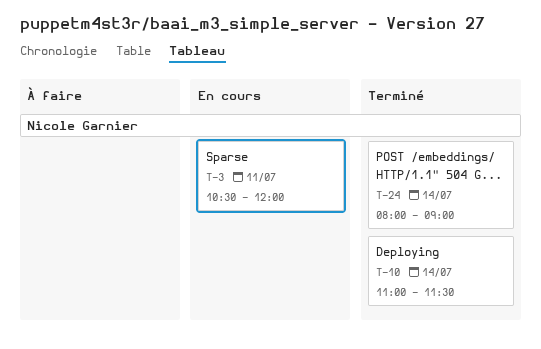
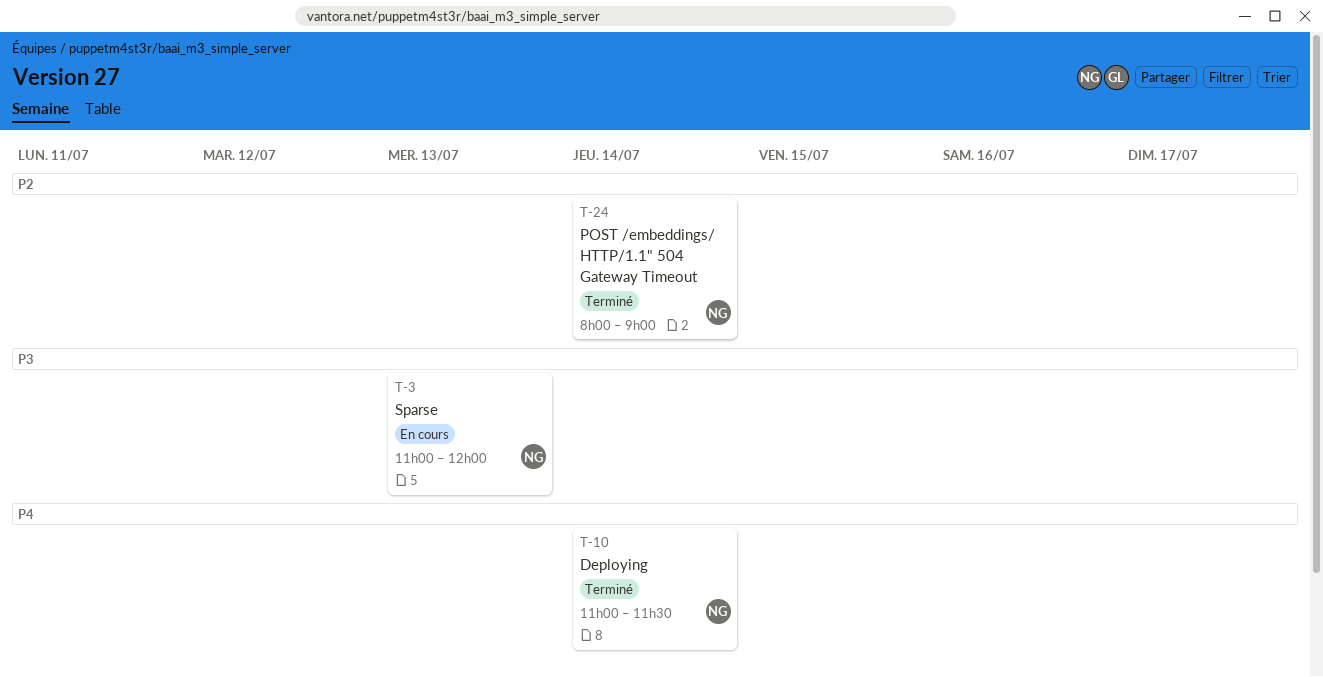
T-3, day: Jul 11 -> Jul 13
T-3, begins: 10:30 -> 11:00

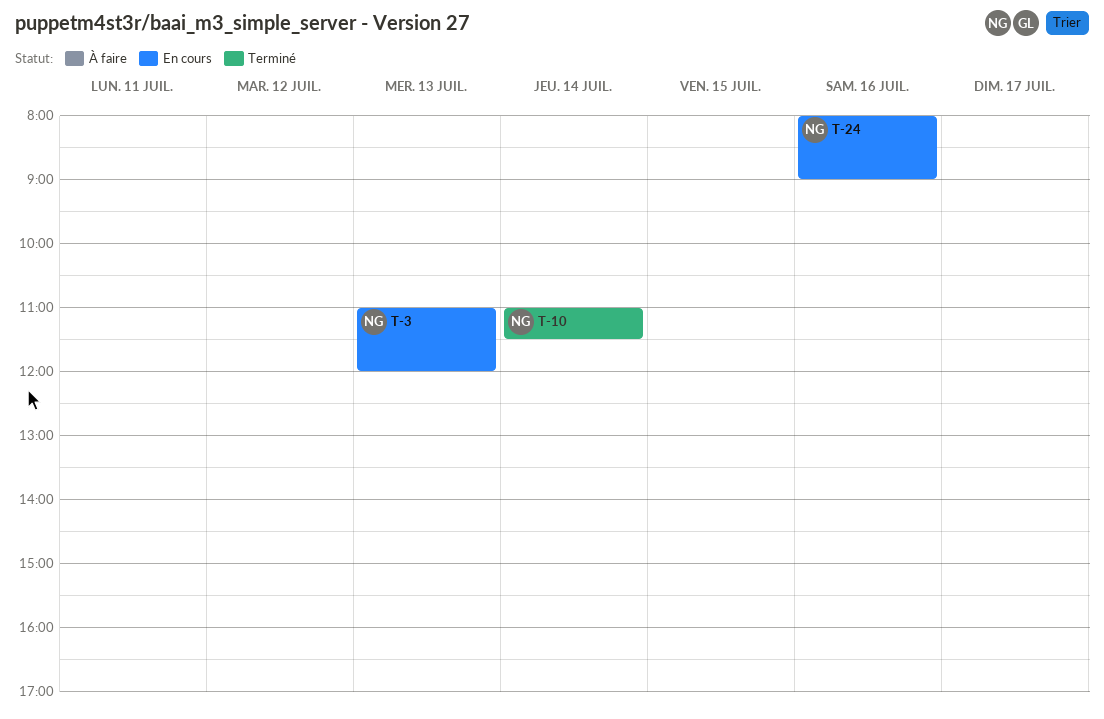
T-24, status: Terminé -> En cours
T-24, day: Jul 14 -> Jul 16

